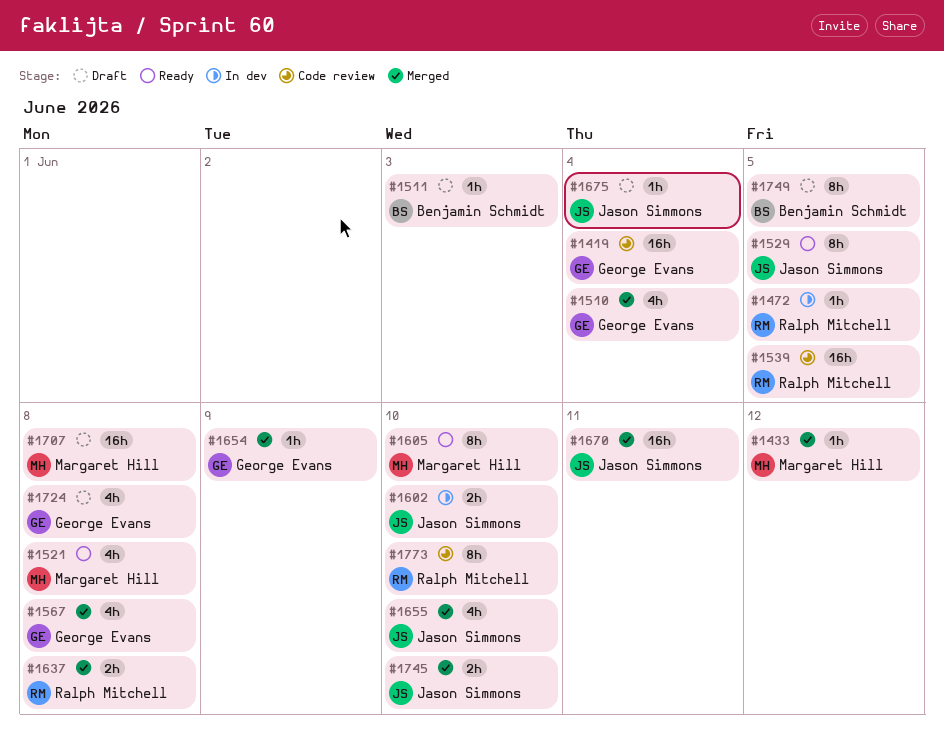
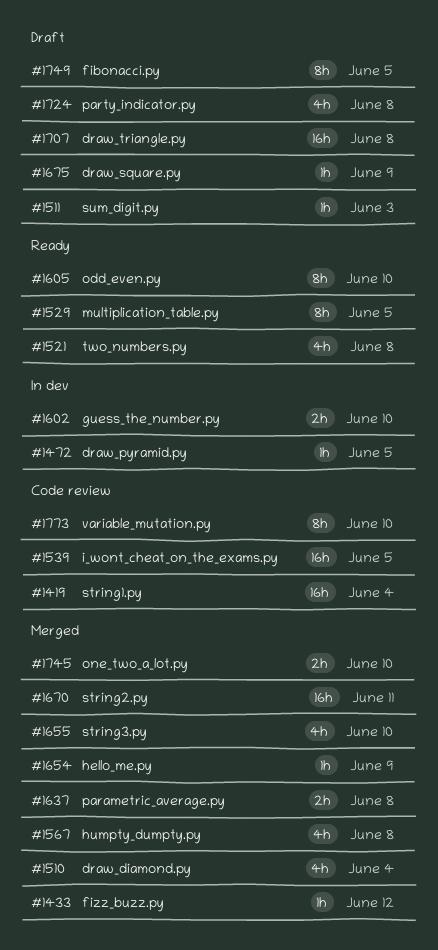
#1675, due: Jun 4 -> Jun 9

